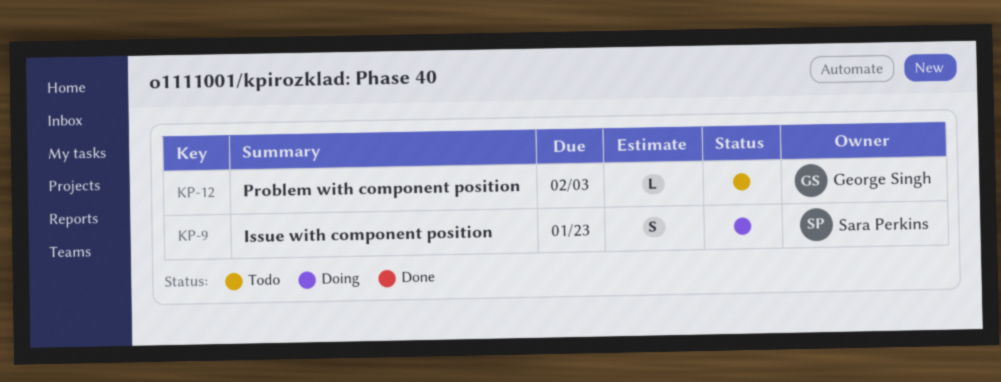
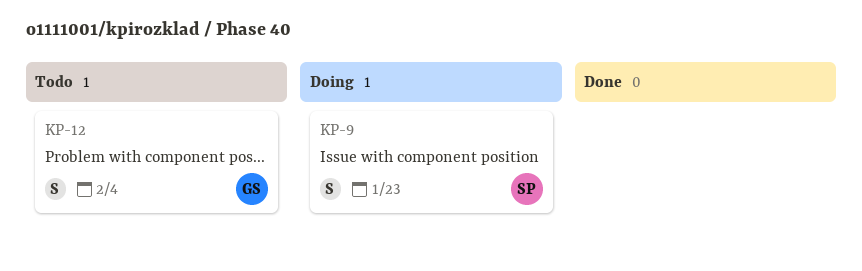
KP-12, estimate: L -> S
KP-12, due: Feb 3 -> Feb 4

